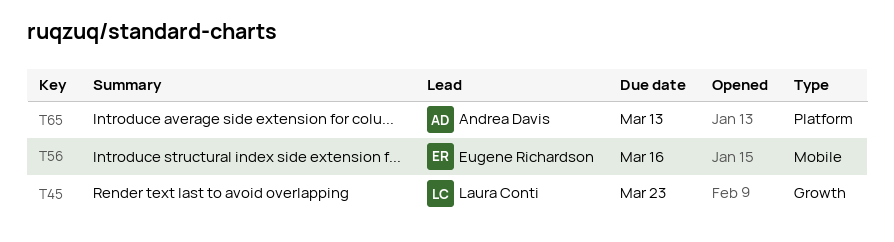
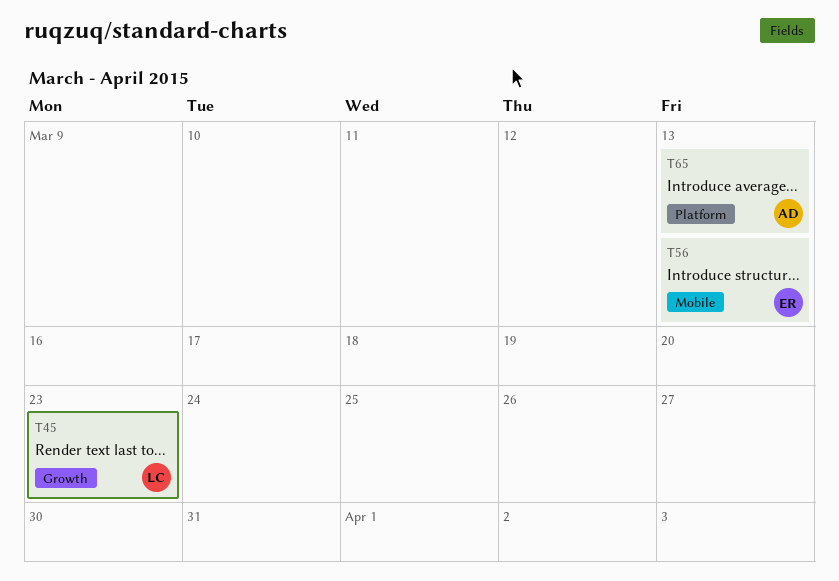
T56, due: Mar 16 -> Mar 13

